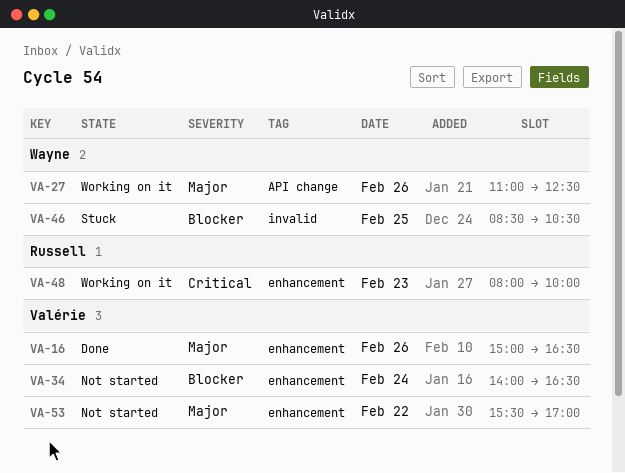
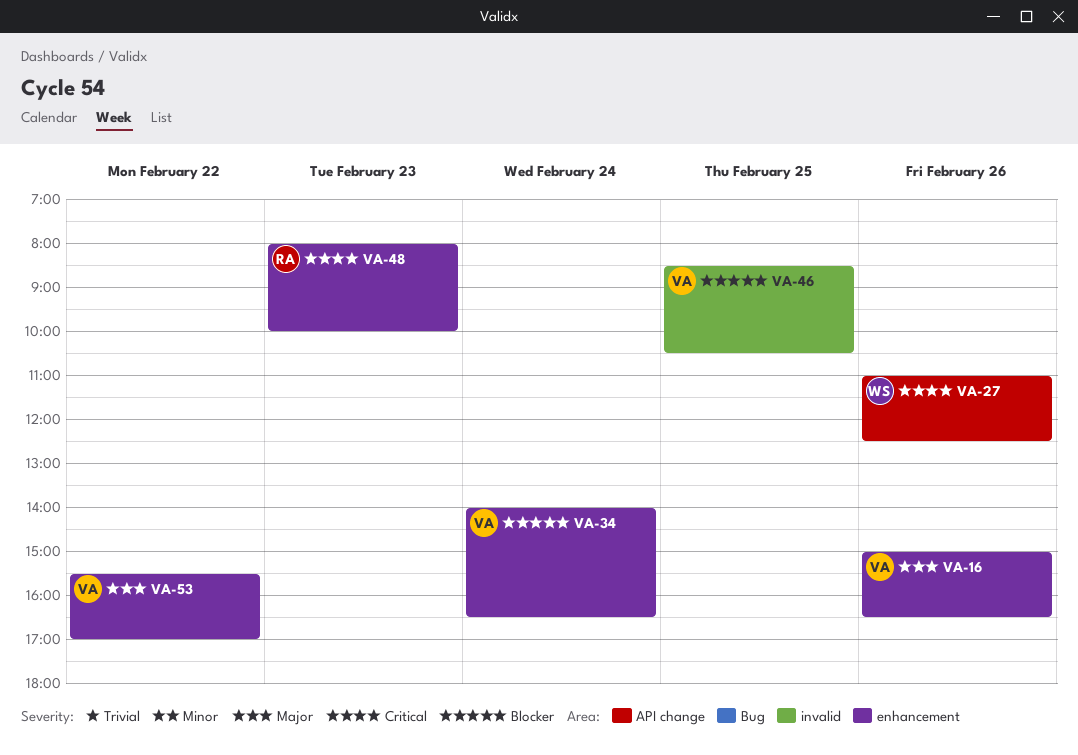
VA-27, priority: Major -> Critical
VA-46, owner: Wayne -> Valérie

